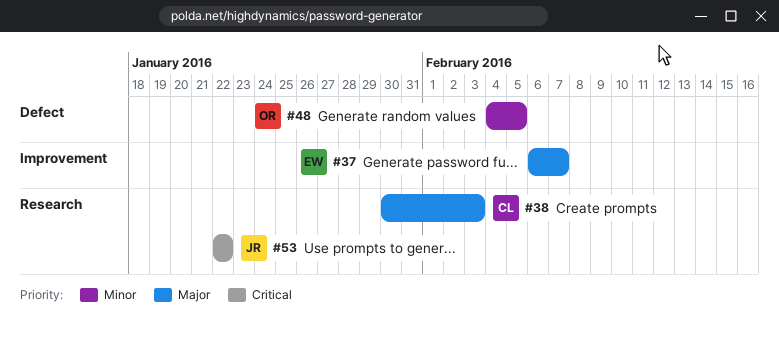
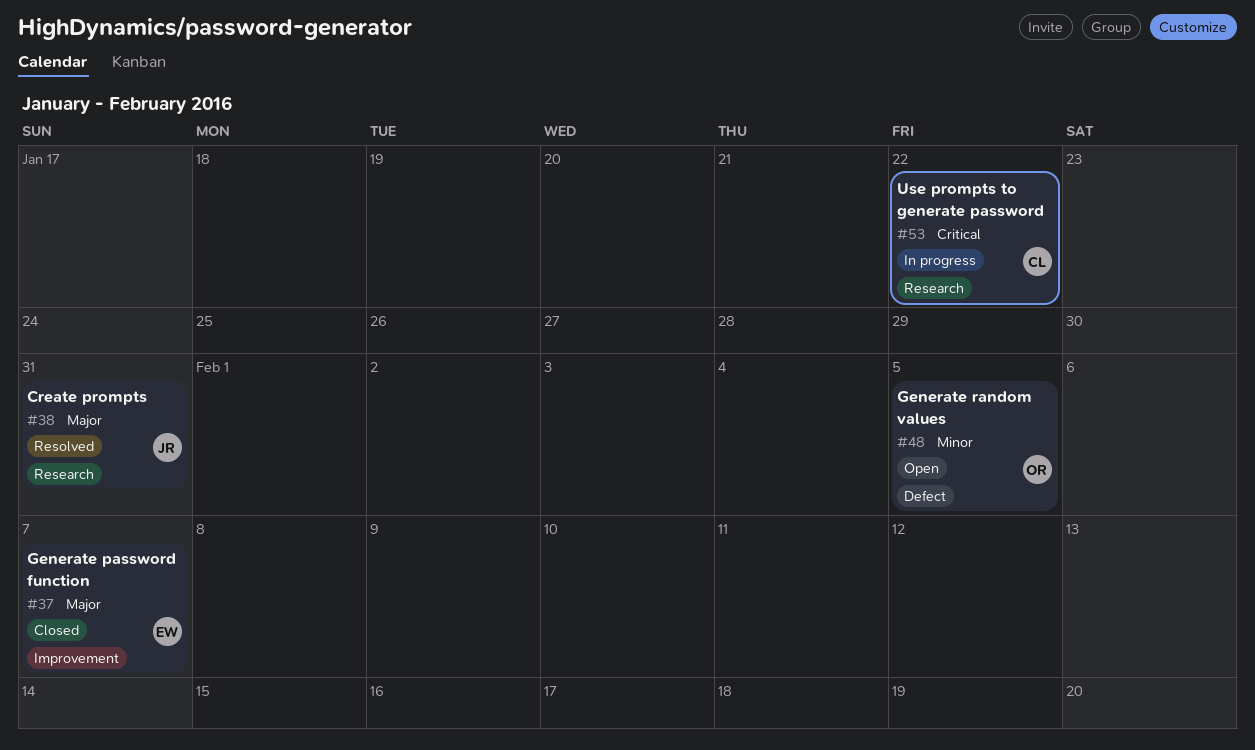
#38, owner: CL -> JR
#38, due: Feb 3 -> Jan 31
#53, owner: JR -> CL

